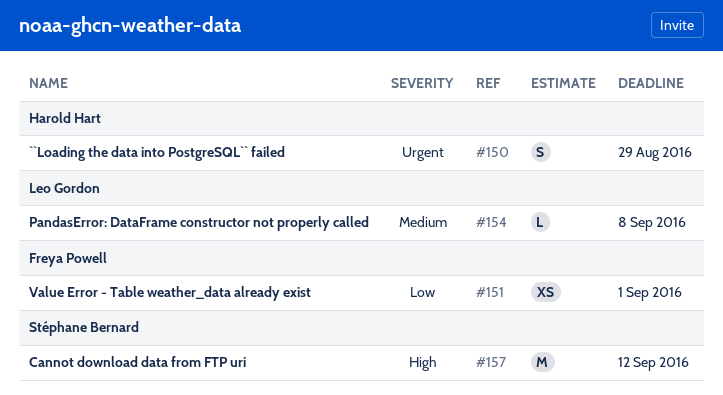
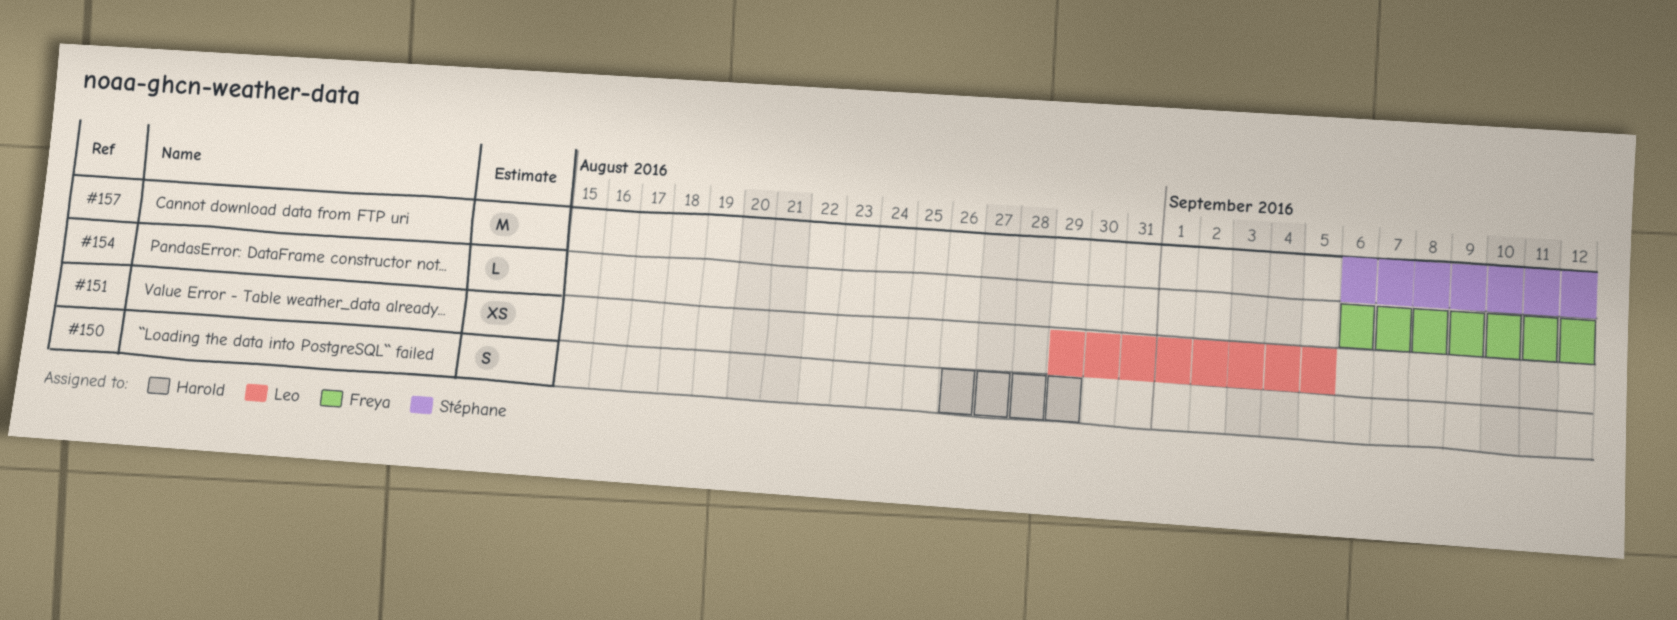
#151, owner: Freya Powell -> Leo Gordon
#151, due: Sep 1 -> Sep 5
#154, owner: Leo Gordon -> Freya Powell
#154, due: Sep 8 -> Sep 12

